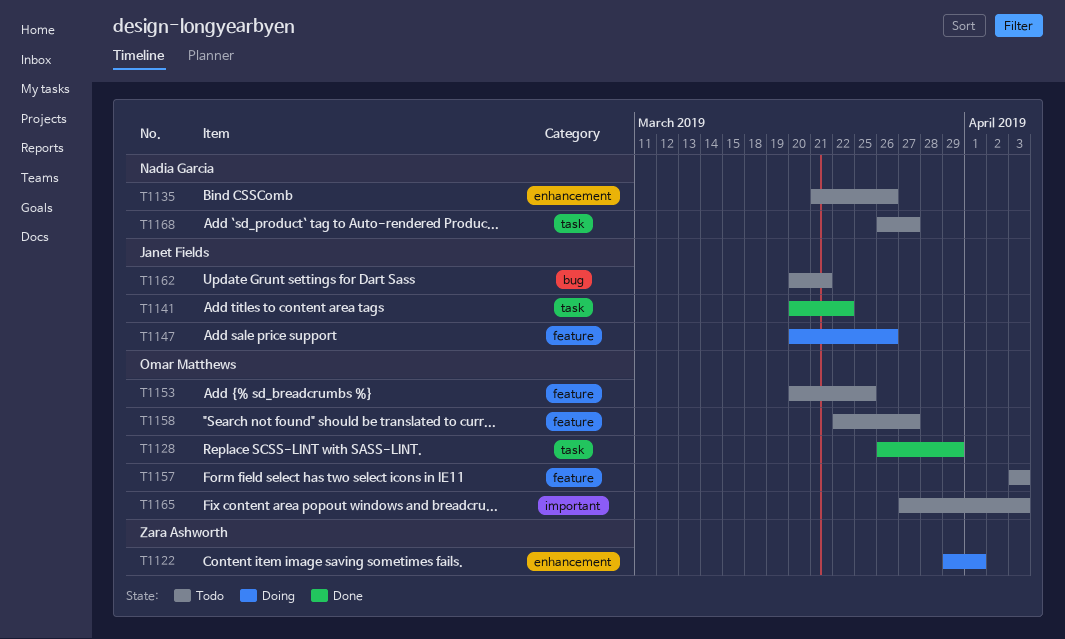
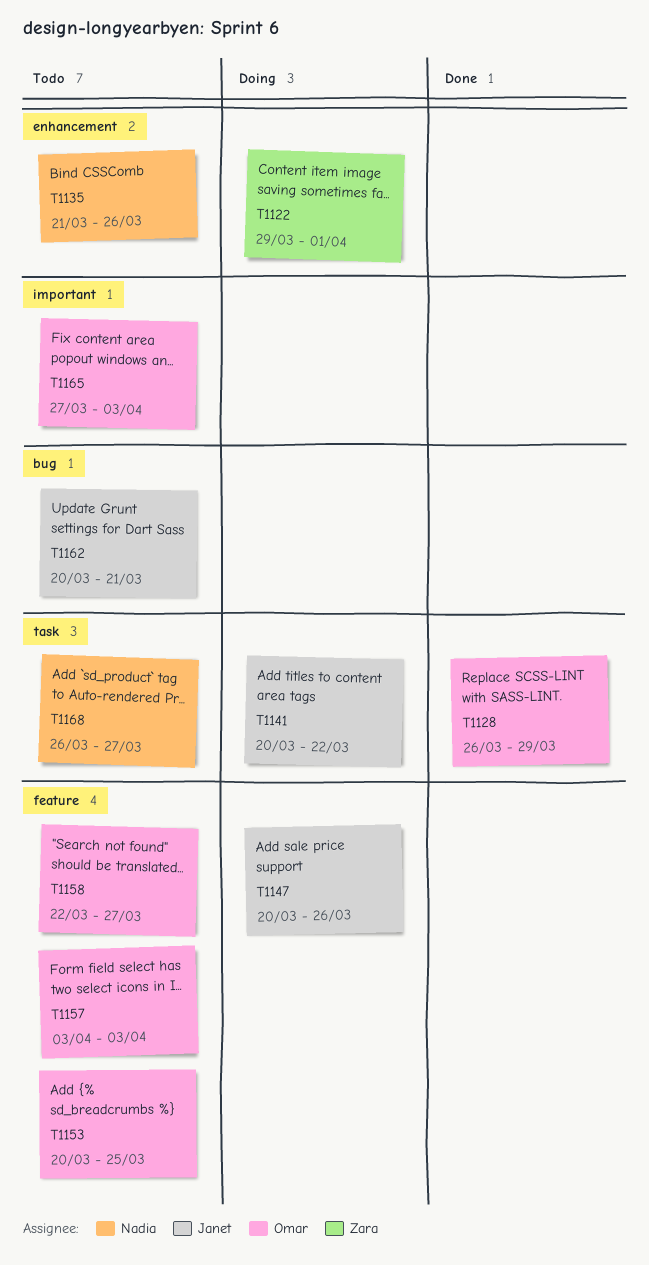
T1141, status: Done -> Doing

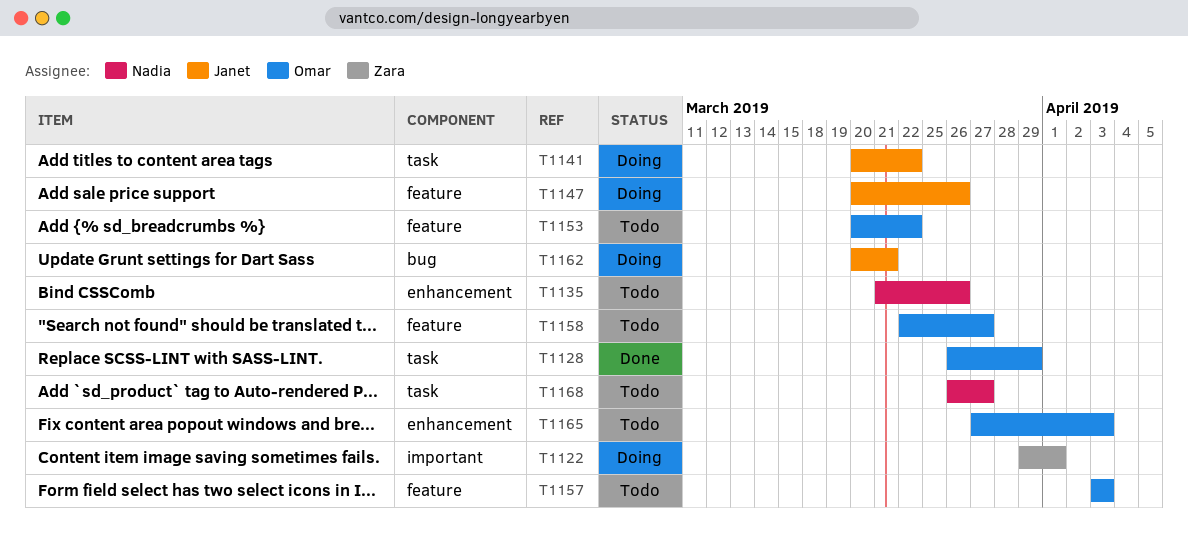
T1122, label: enhancement -> important
T1153, due: Mar 25 -> Mar 22
T1162, status: Todo -> Doing
T1165, label: important -> enhancement

